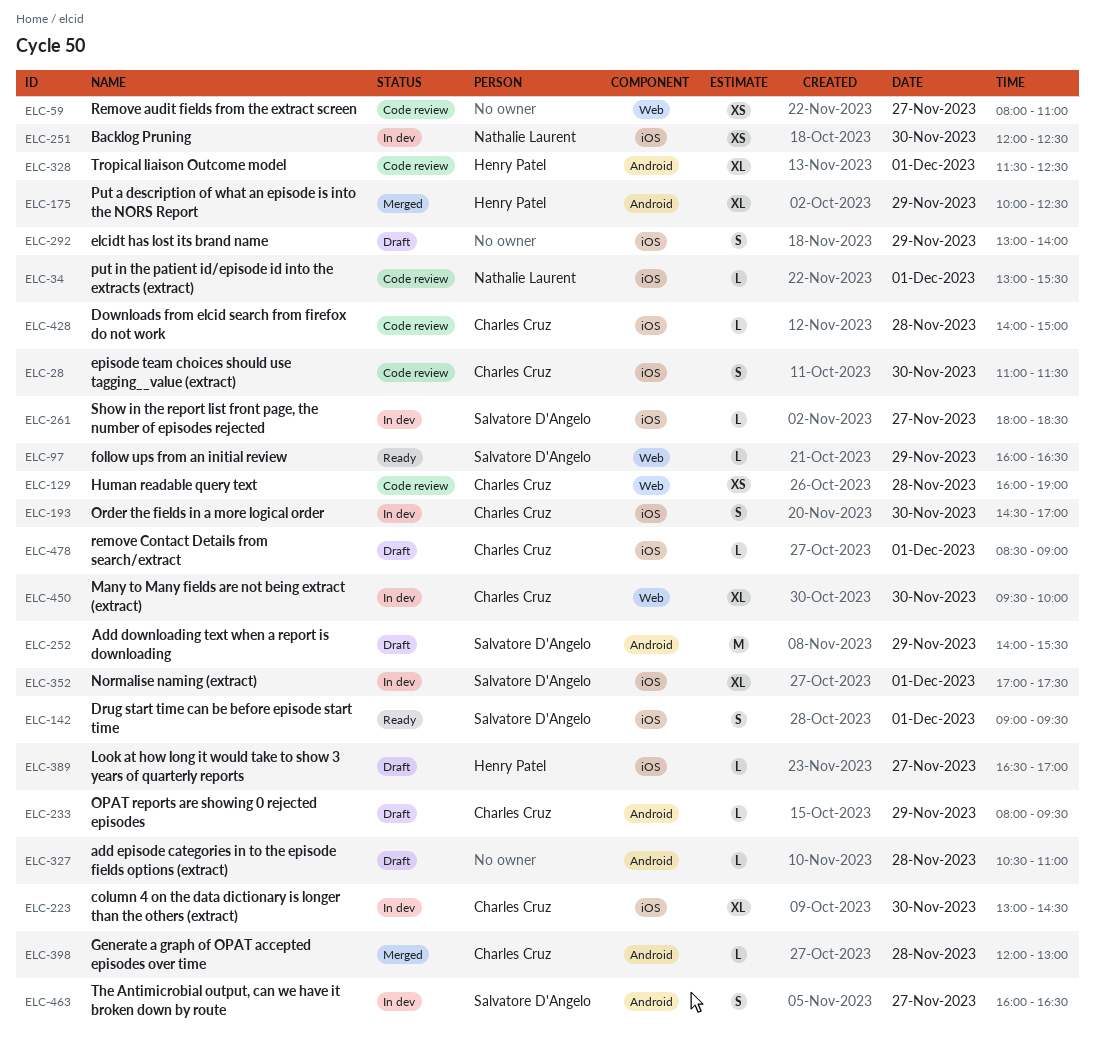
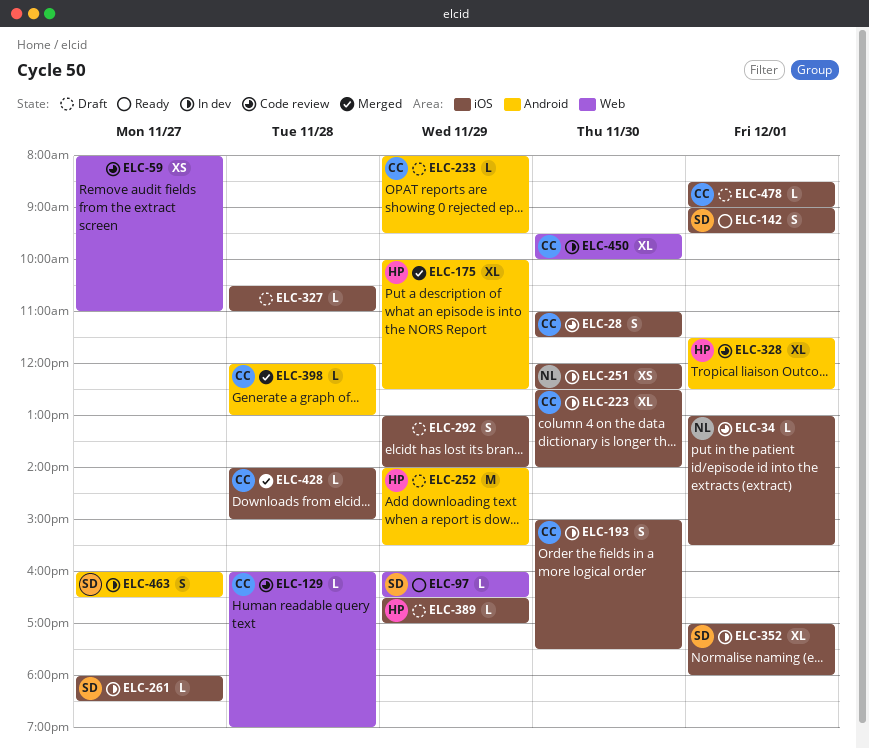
ELC-129, estimate: XS -> L
ELC-193, begins: 14:30 -> 15:00
ELC-193, ends: 17:00 -> 17:30
ELC-223, begins: 13:00 -> 12:30
ELC-223, ends: 14:30 -> 14:00
ELC-252, owner: Salvatore D'Angelo -> Henry Patel
ELC-327, label: Android -> iOS
ELC-352, ends: 17:30 -> 18:00
ELC-389, day: Nov 27 -> Nov 29
ELC-428, status: Code review -> Merged

